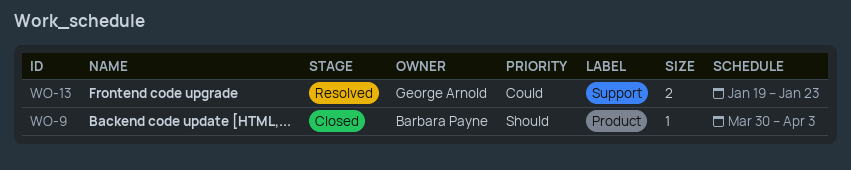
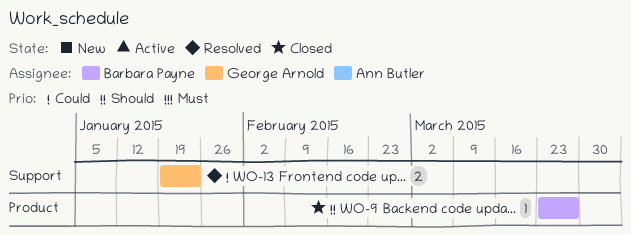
WO-9, start: Mar 30 -> Mar 23
WO-9, due: Apr 3 -> Mar 27

